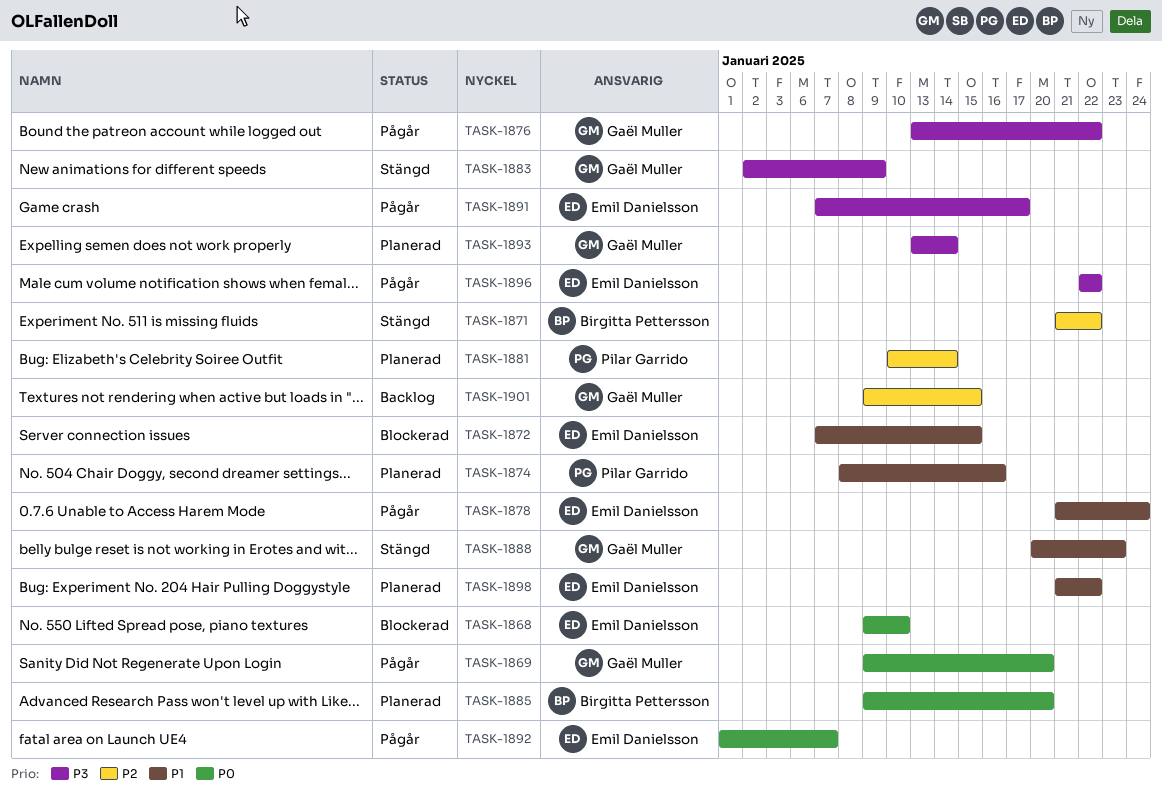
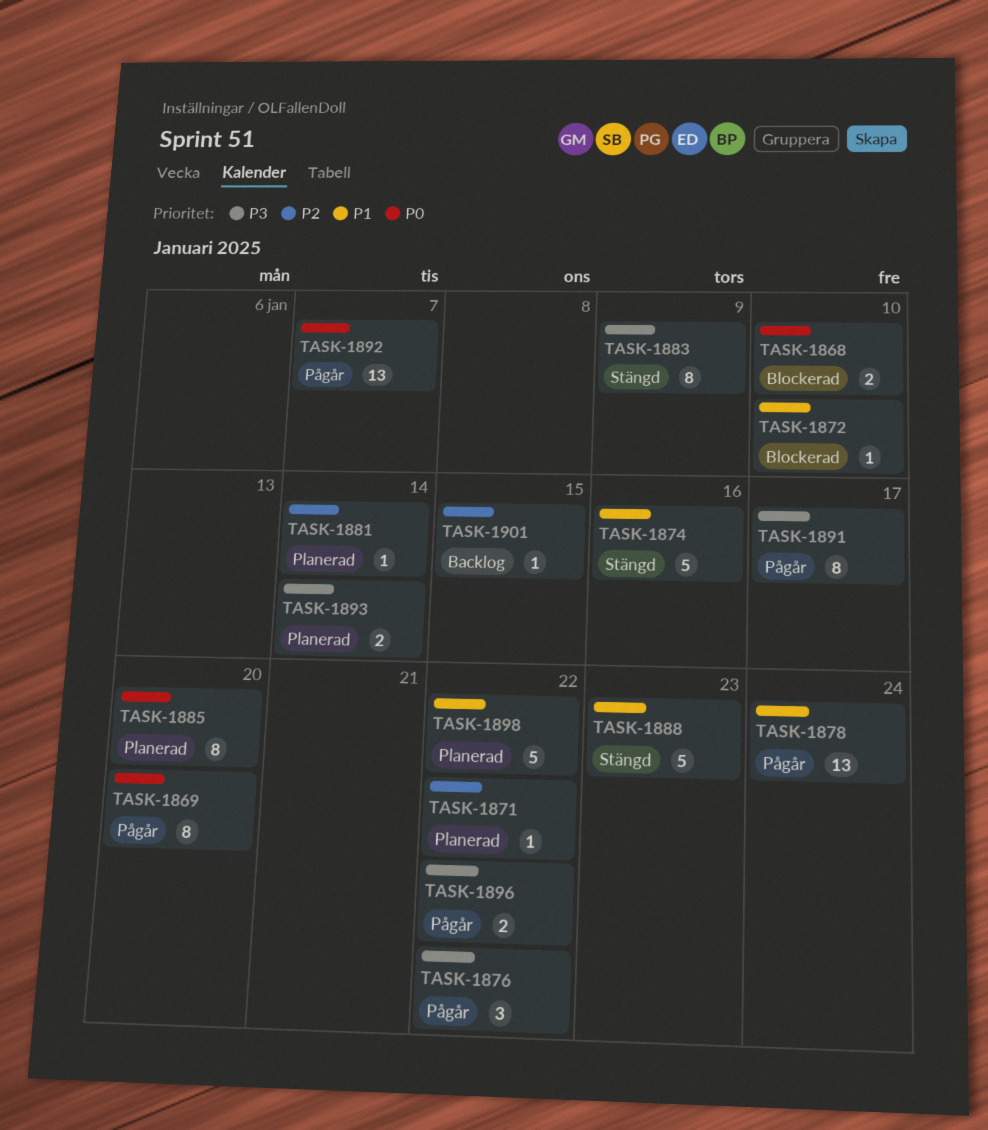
TASK-1871, status: Stängd -> Planerad
TASK-1872, due: Jan 15 -> Jan 10
TASK-1874, status: Planerad -> Stängd

